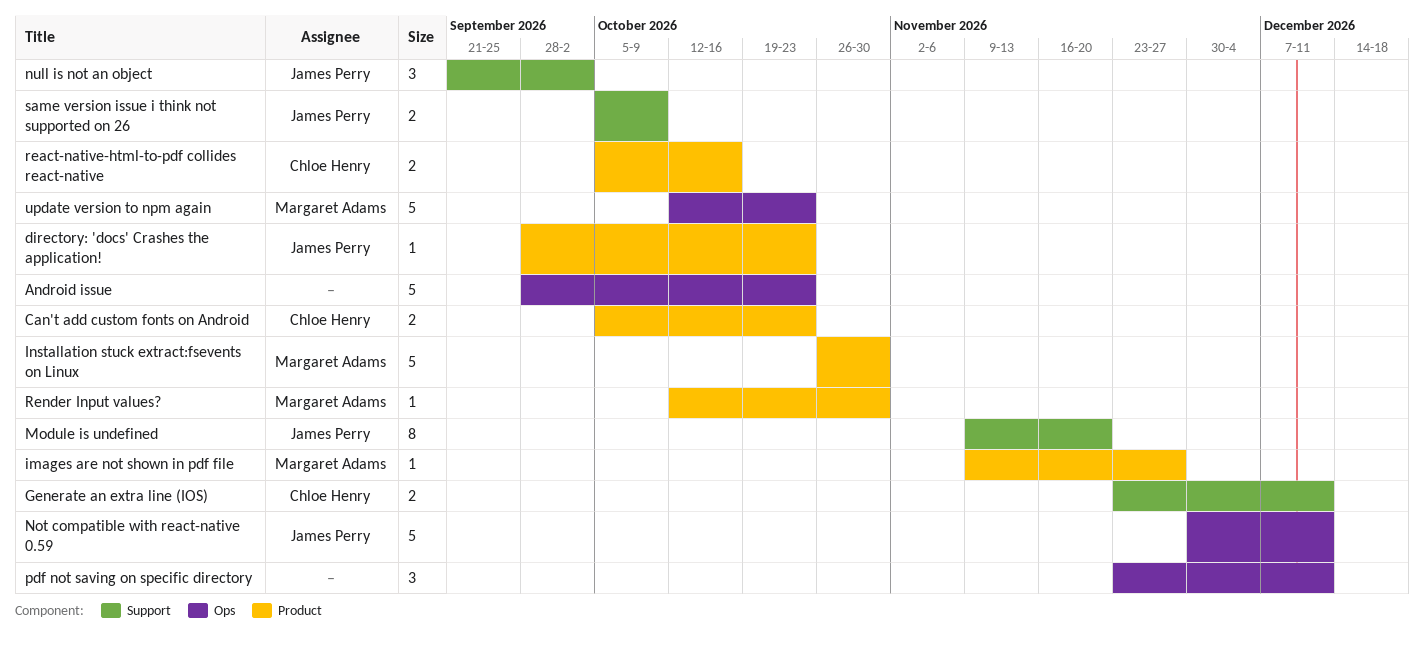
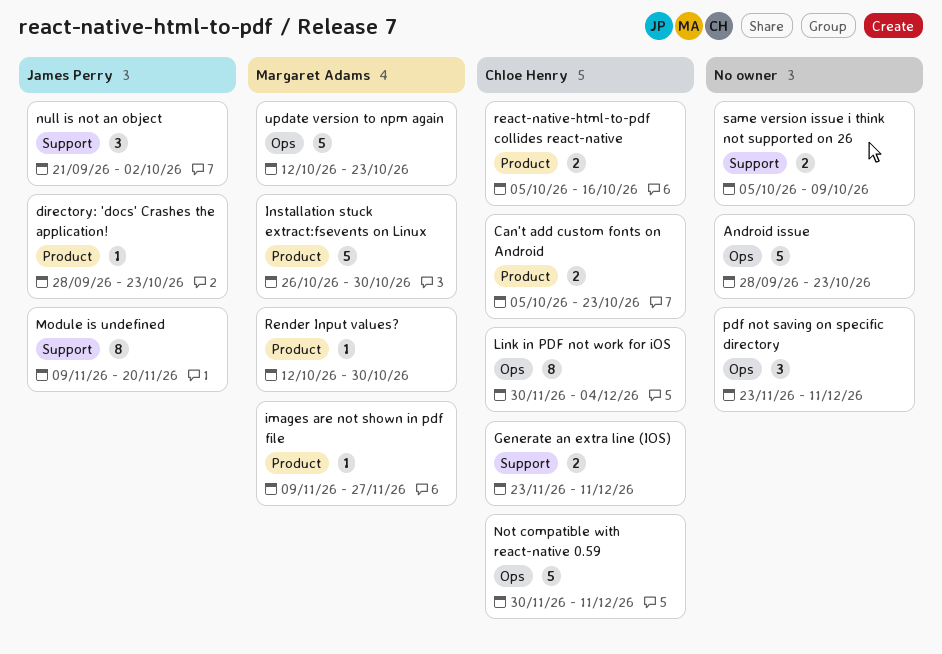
Link in PDF not work for iOS: none -> present
Not compatible with react-native 0.59, owner: James Perry -> Chloe Henry
same version issue i think not supported on 26, owner: James Perry -> none

